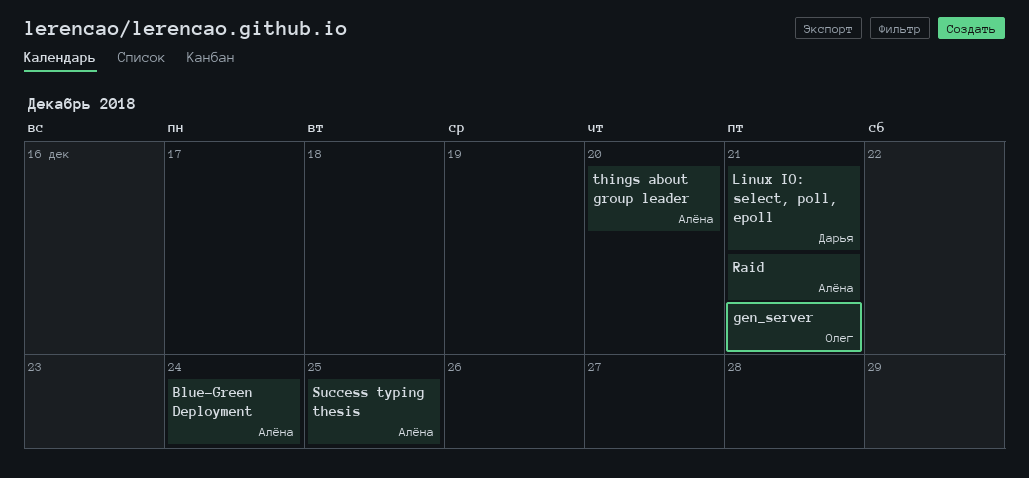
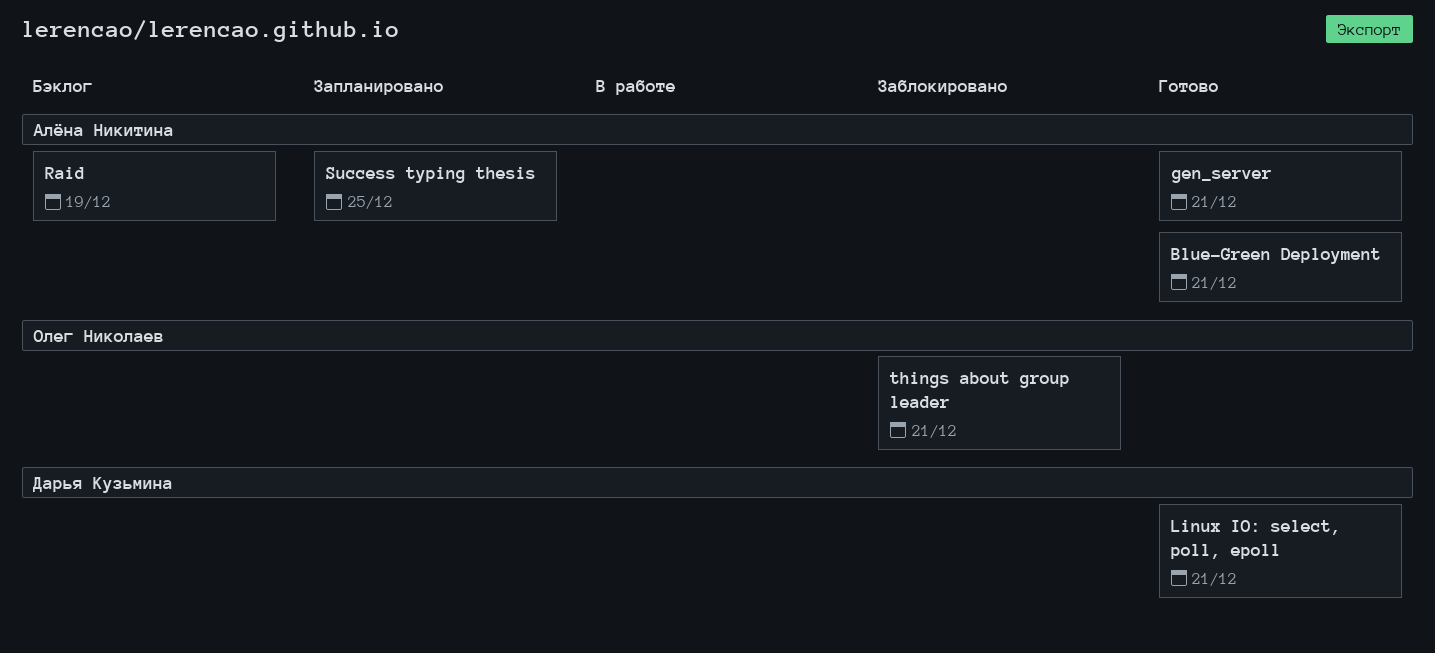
Blue-Green Deployment, due: Dec 24 -> Dec 21
gen_server, owner: Олег Николаев -> Алёна Никитина
Raid, due: Dec 21 -> Dec 19
things about group leader, owner: Алёна Никитина -> Олег Николаев
things about group leader, due: Dec 20 -> Dec 21

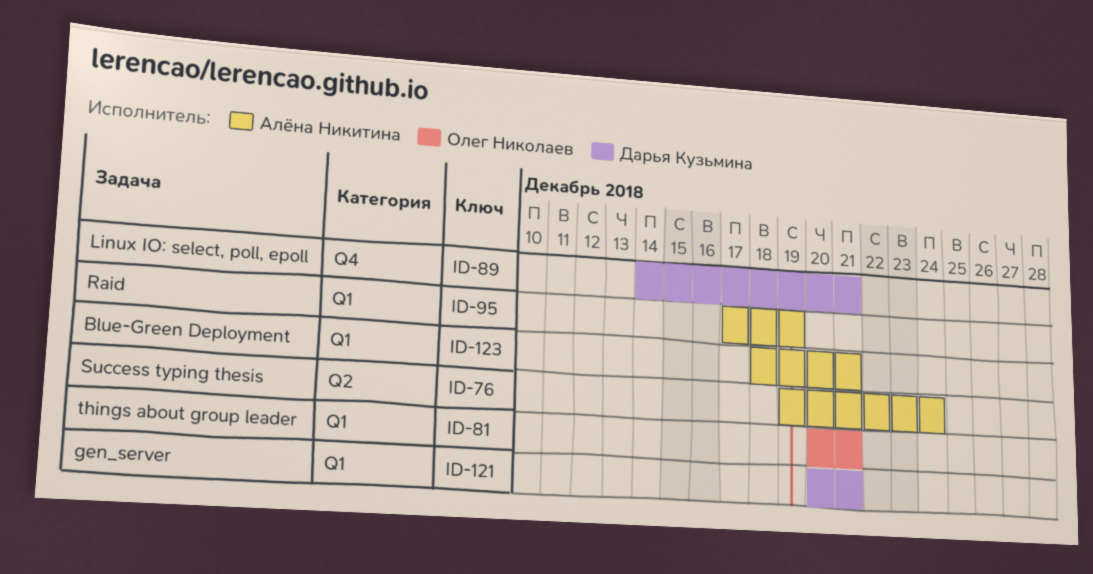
gen_server, owner: Алёна Никитина -> Дарья Кузьмина
Success typing thesis, due: Dec 25 -> Dec 24

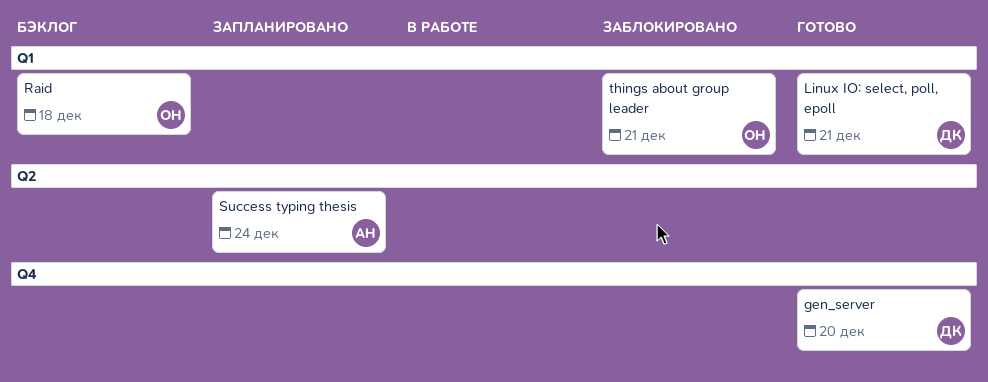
Blue-Green Deployment: present -> none
gen_server, label: Q1 -> Q4
gen_server, due: Dec 21 -> Dec 20
Linux IO: select, poll, epoll, label: Q4 -> Q1
Raid, owner: Алёна Никитина -> Олег Николаев
Raid, due: Dec 19 -> Dec 18

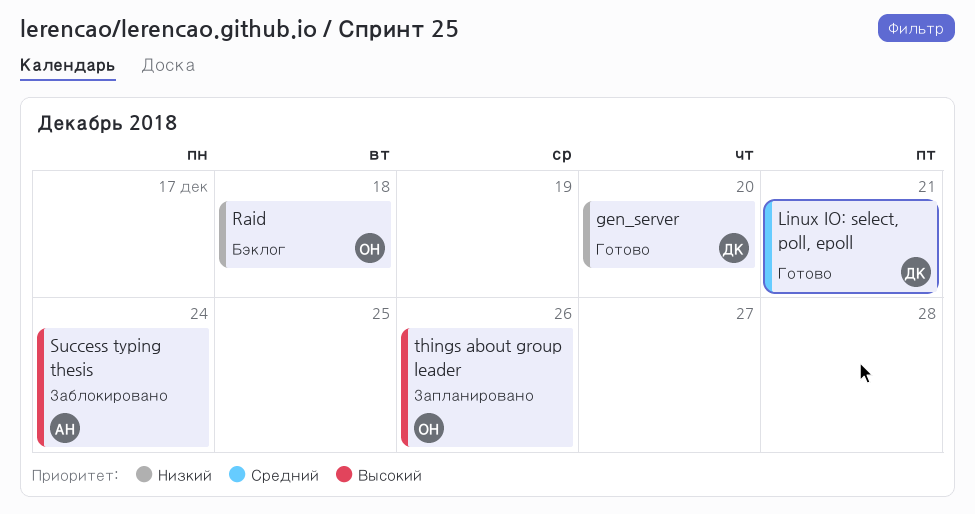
Success typing thesis, status: Запланировано -> Заблокировано
things about group leader, status: Заблокировано -> Запланировано
things about group leader, due: Dec 21 -> Dec 26

